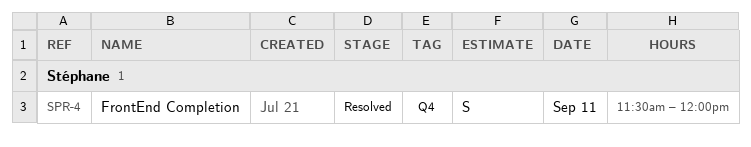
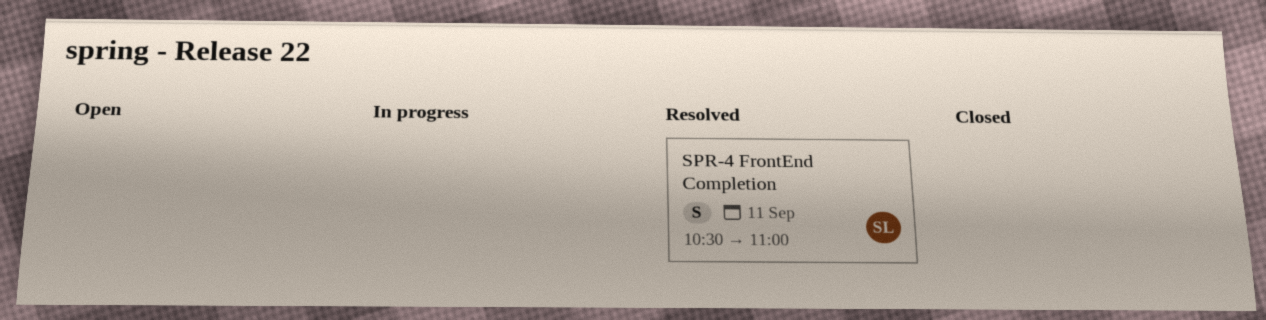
SPR-4, begins: 11:30 -> 10:30
SPR-4, ends: 12:00 -> 11:00

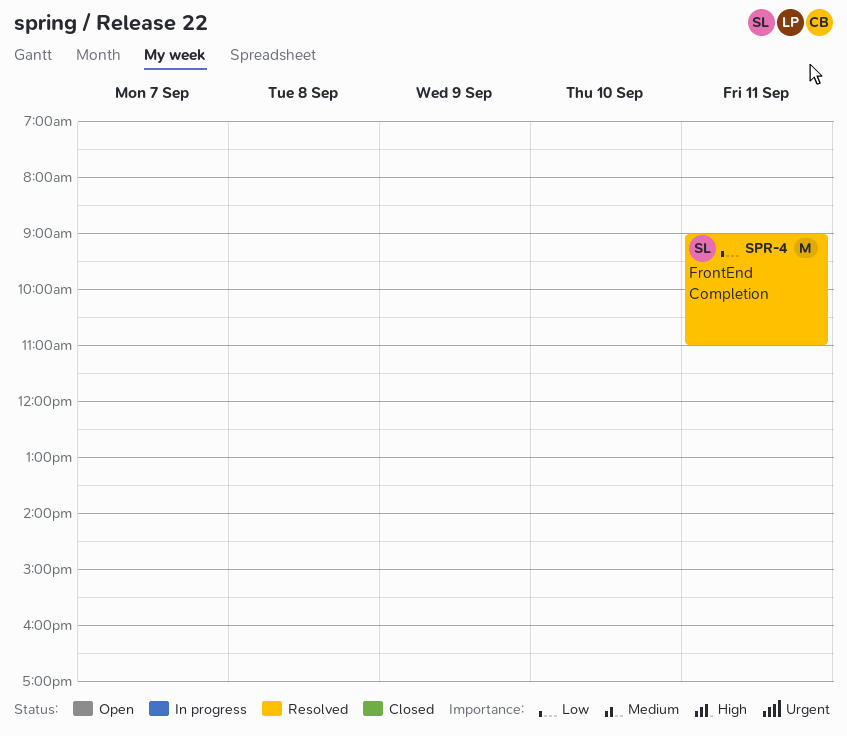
SPR-4, estimate: S -> M
SPR-4, begins: 10:30 -> 09:00

